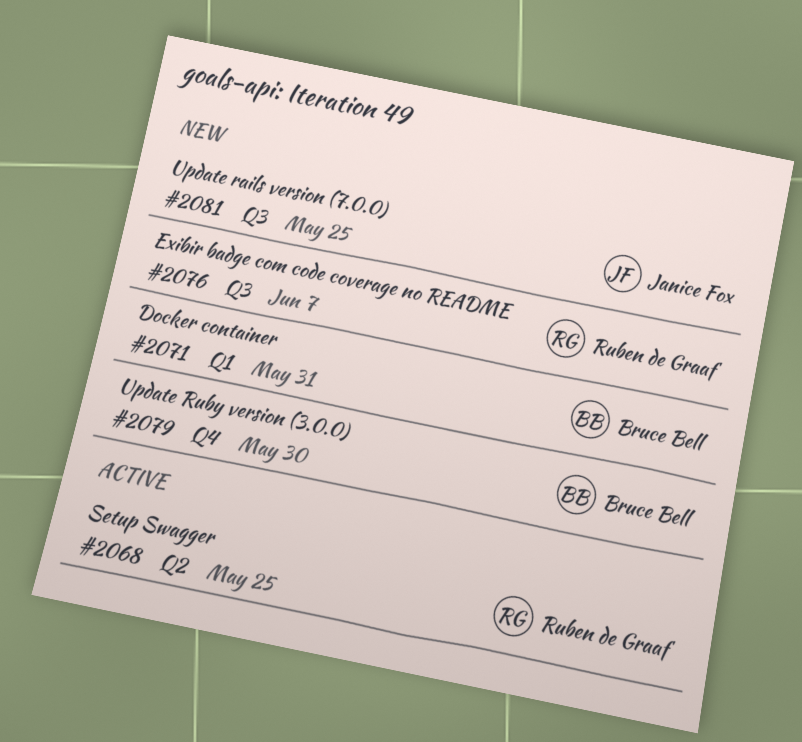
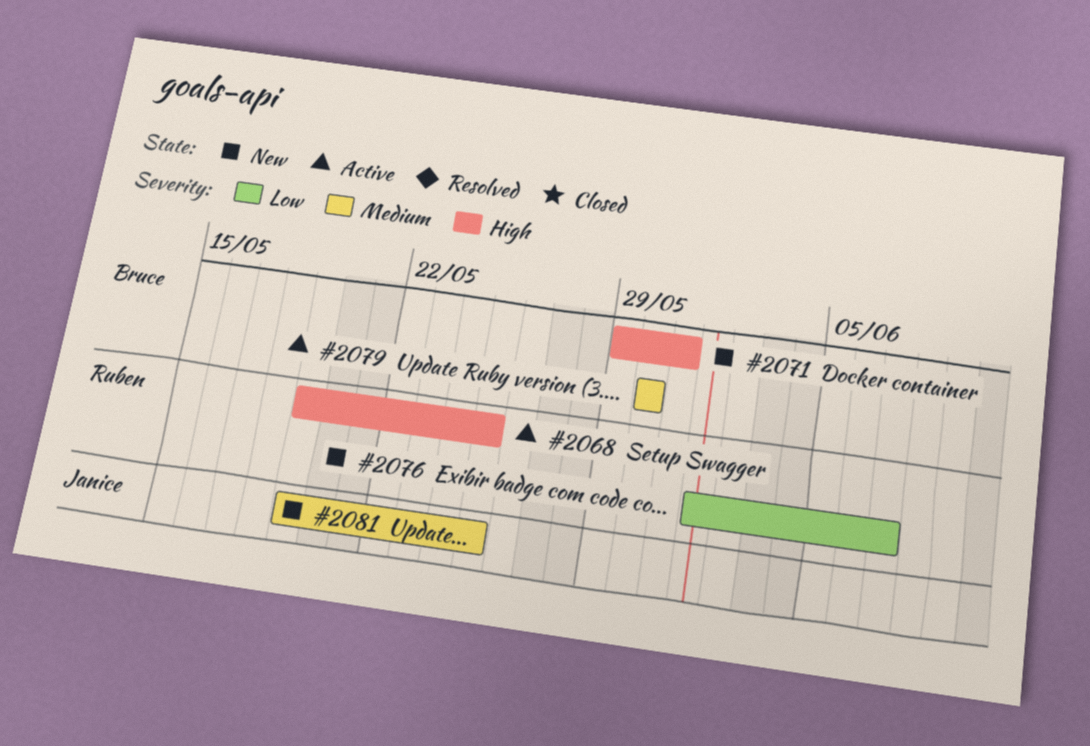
#2079, status: New -> Active

